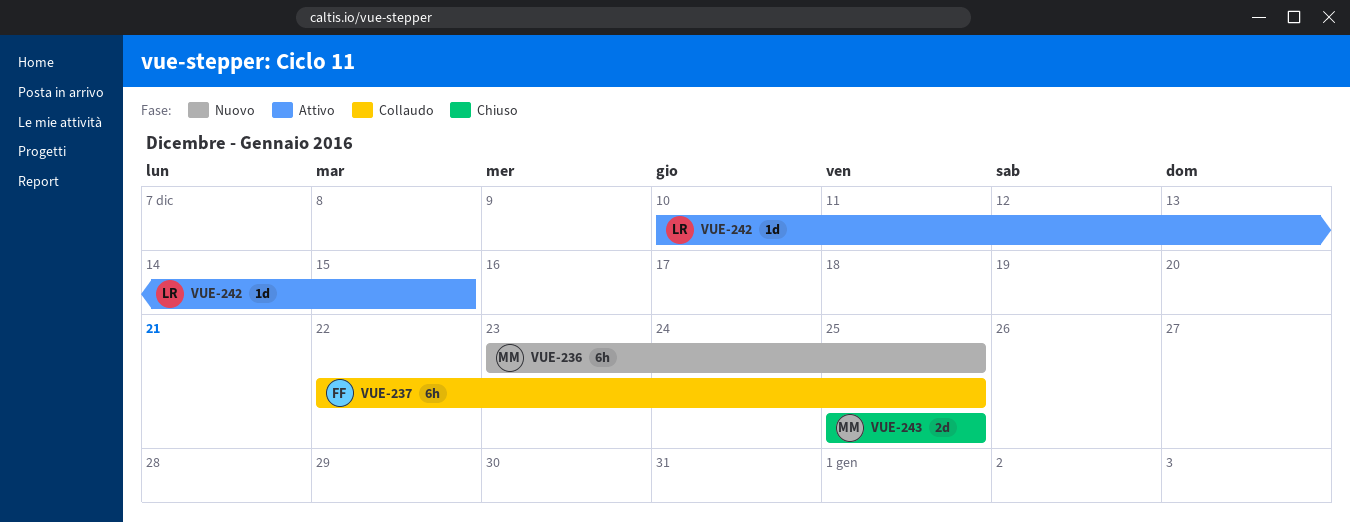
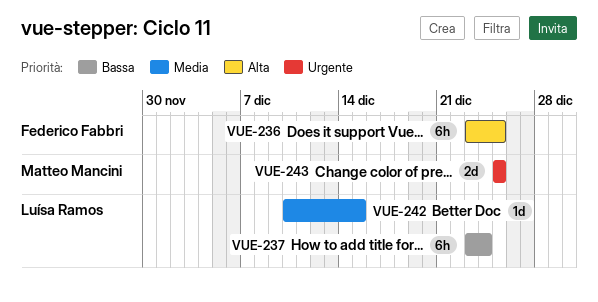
VUE-236, owner: Matteo Mancini -> Federico Fabbri
VUE-237, owner: Federico Fabbri -> Luísa Ramos
VUE-237, start: Dec 22 -> Dec 23
VUE-237, due: Dec 25 -> Dec 24

